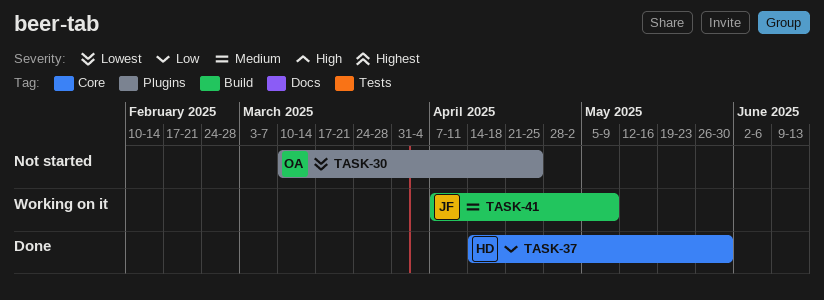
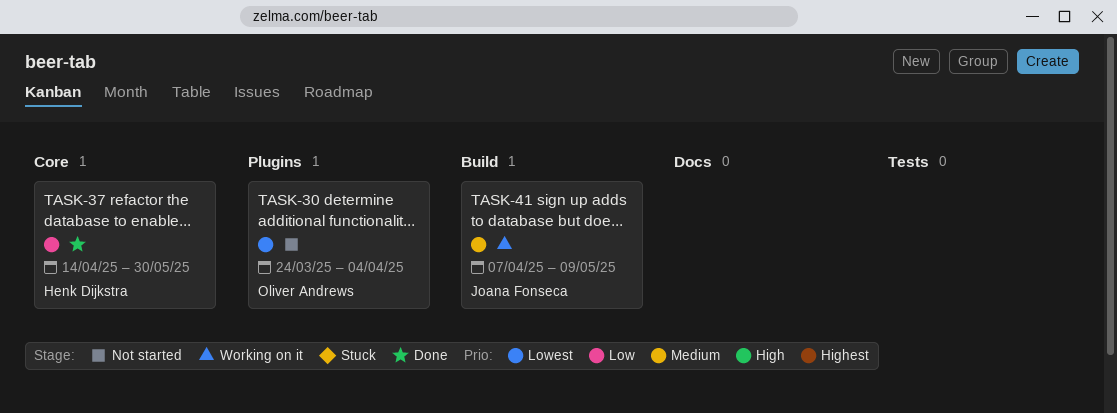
TASK-30, start: Mar 10 -> Mar 24
TASK-30, due: Apr 25 -> Apr 4

